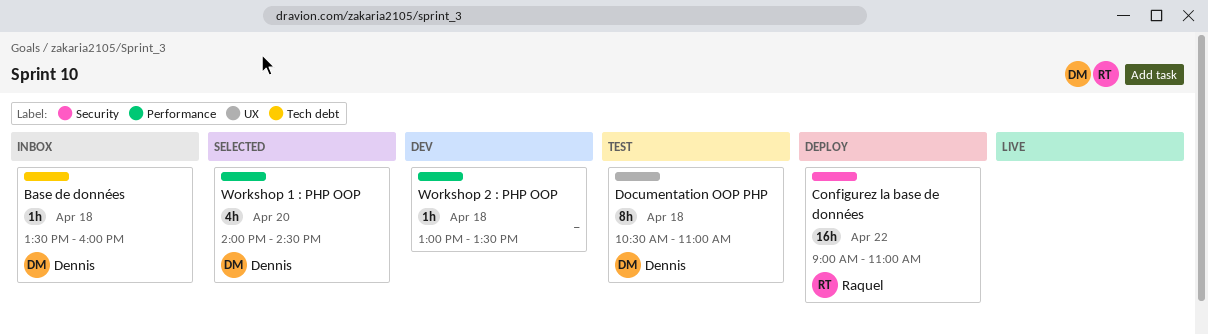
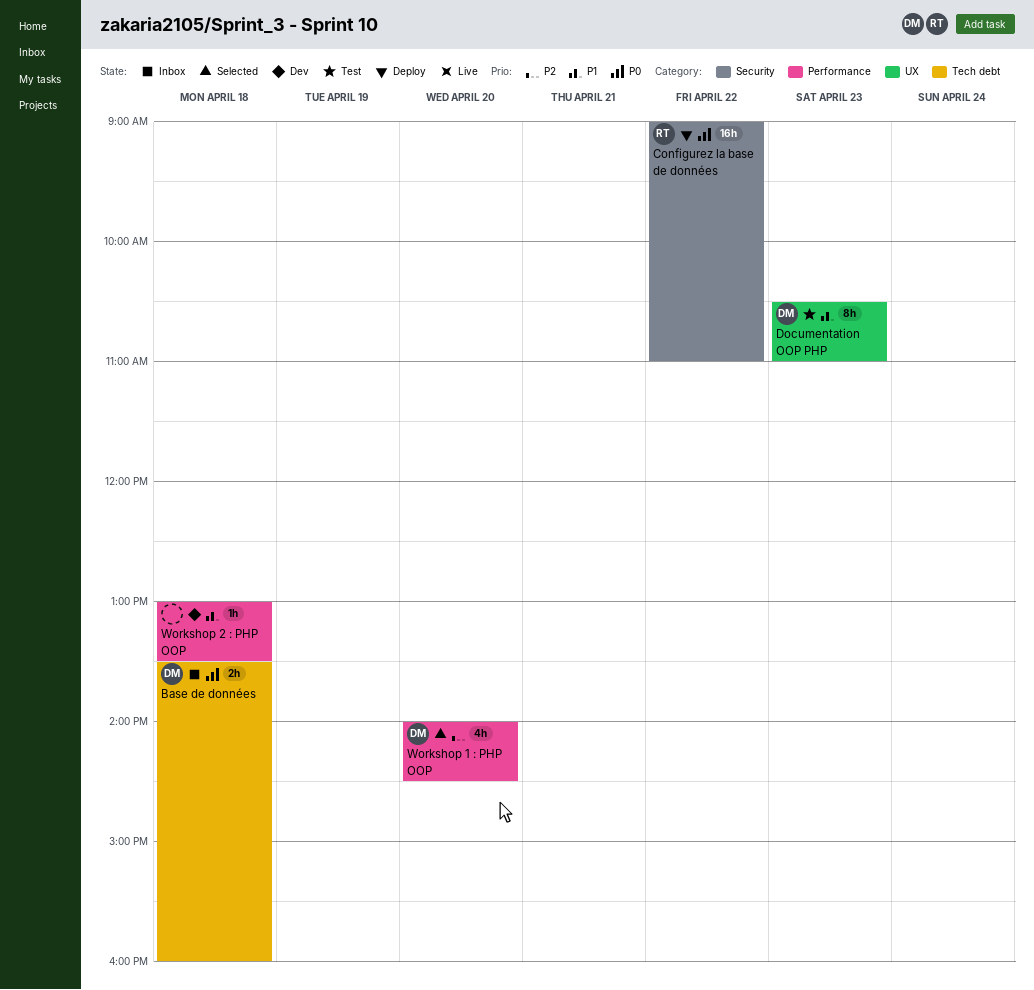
Base de données, estimate: 1h -> 2h
Documentation OOP PHP, day: Apr 18 -> Apr 23

